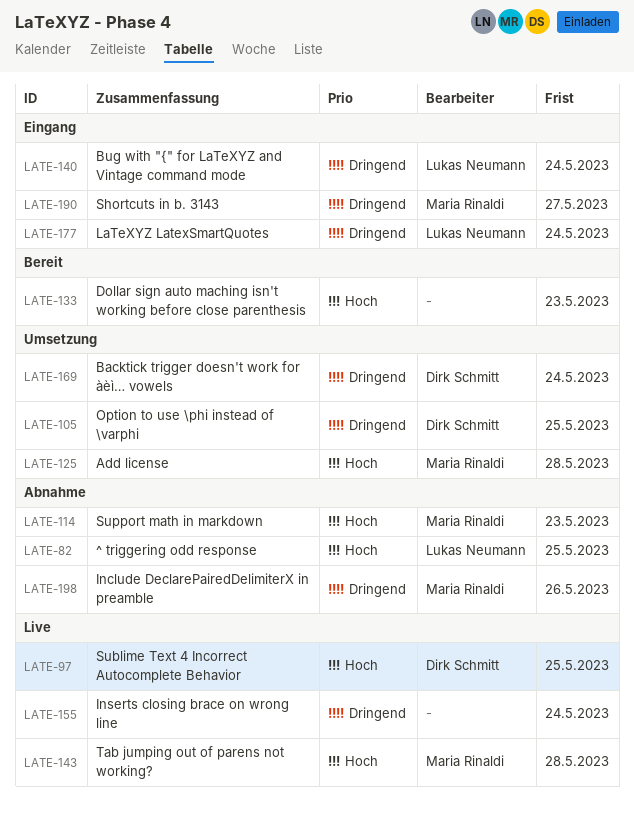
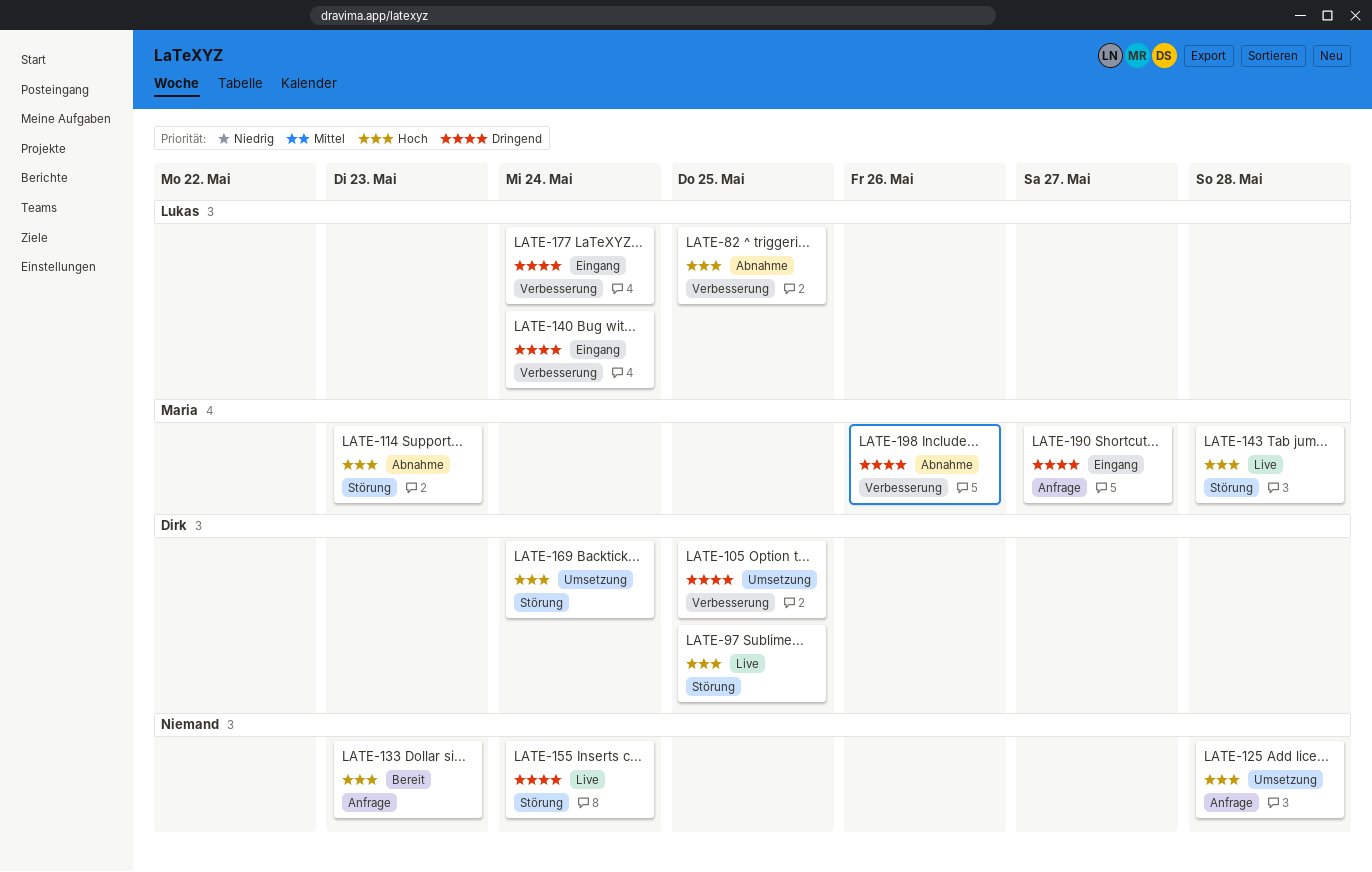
LATE-125, owner: Maria Rinaldi -> none
LATE-169, priority: Dringend -> Hoch

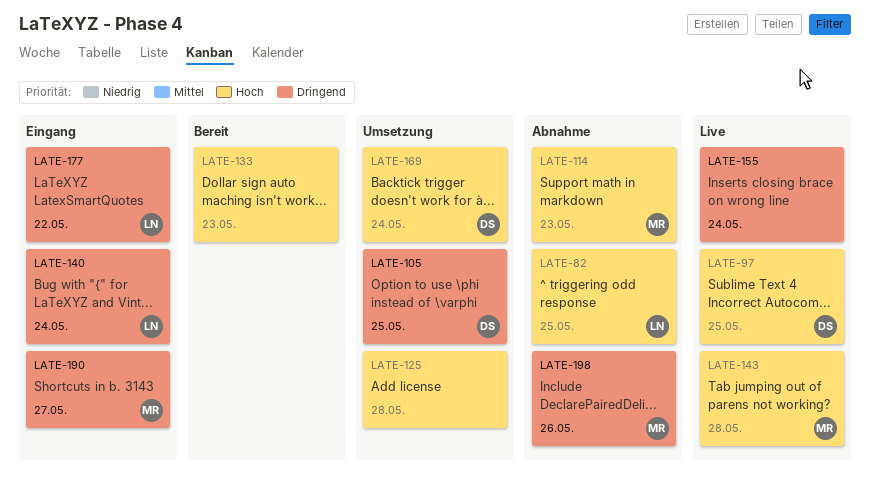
LATE-177, due: May 24 -> May 22

